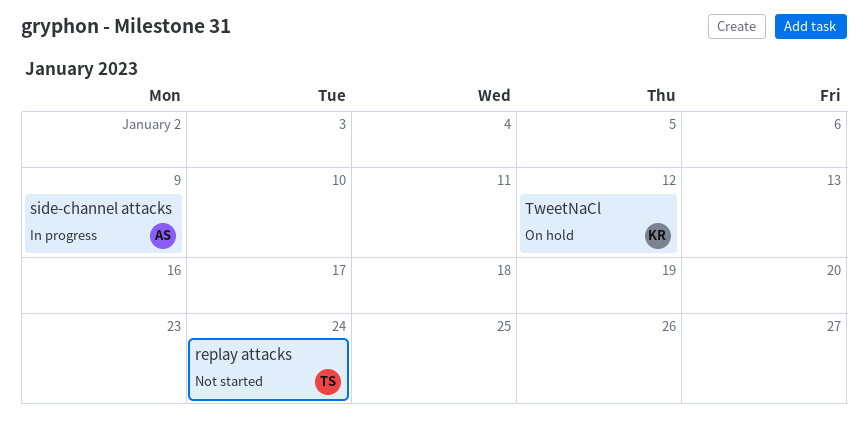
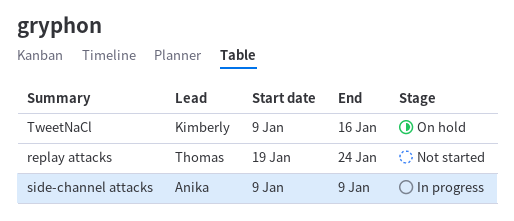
TweetNaCl, due: Jan 12 -> Jan 16

